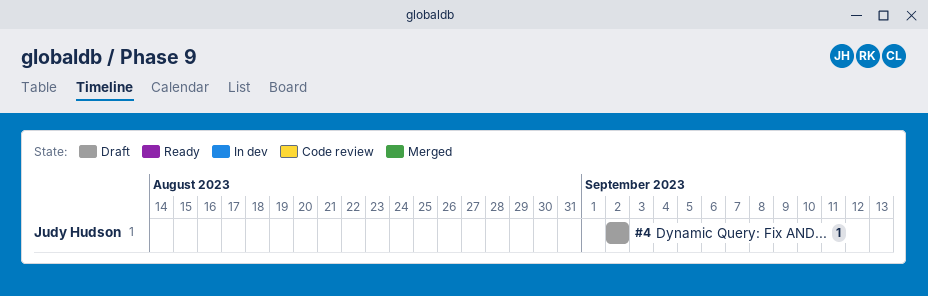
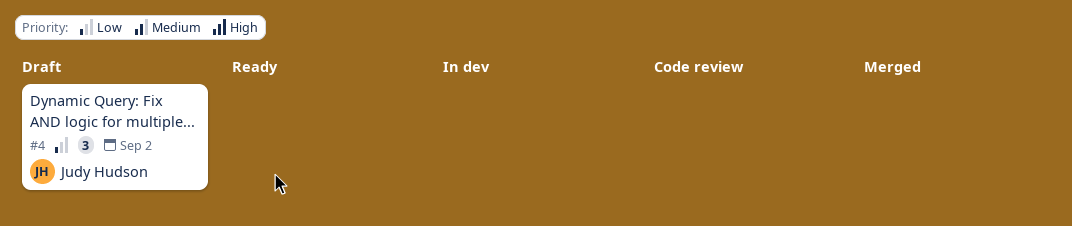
#4, estimate: 1 -> 3

